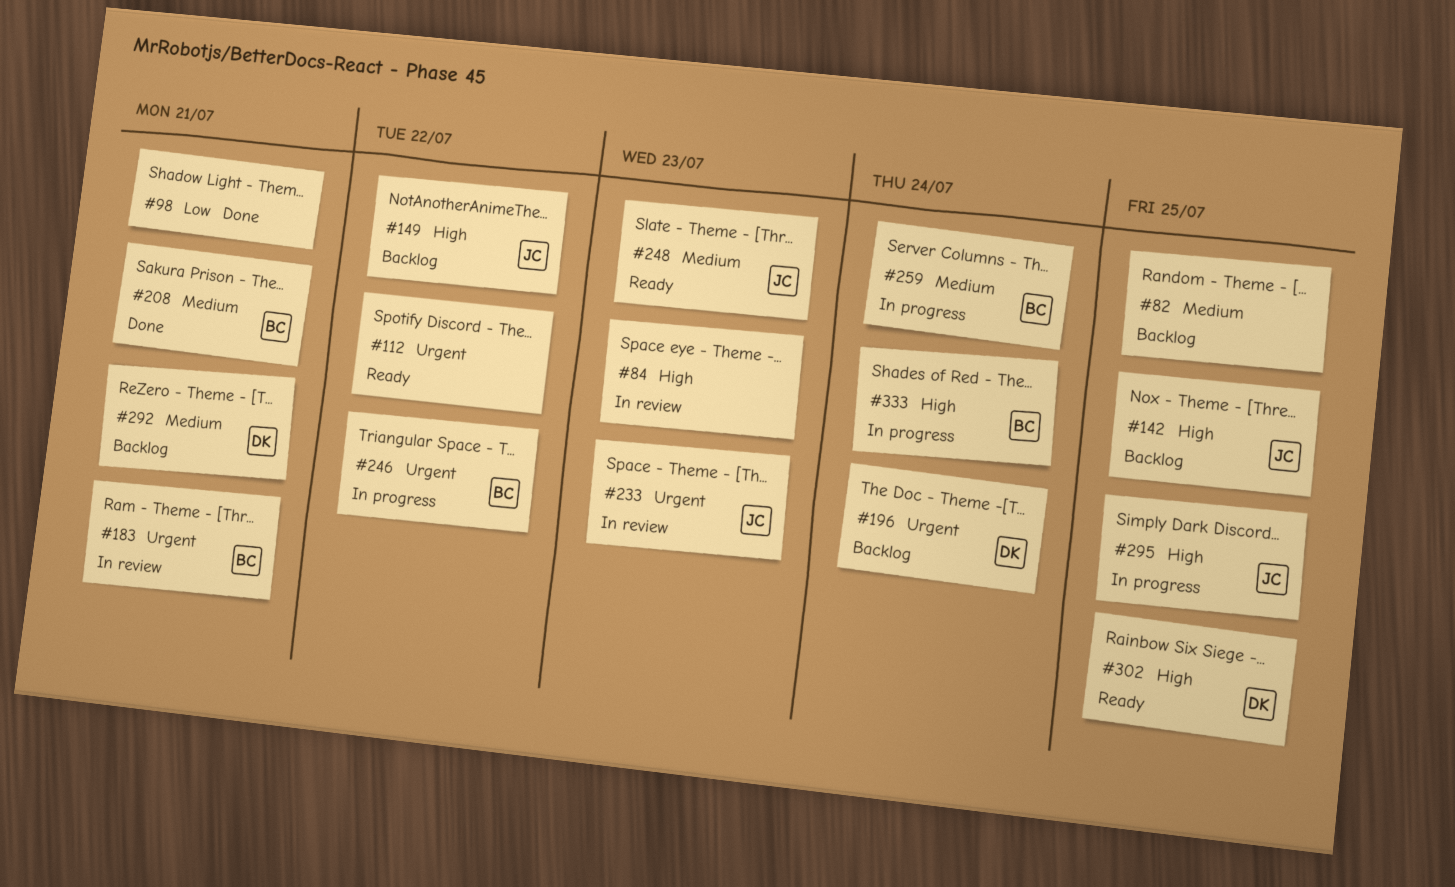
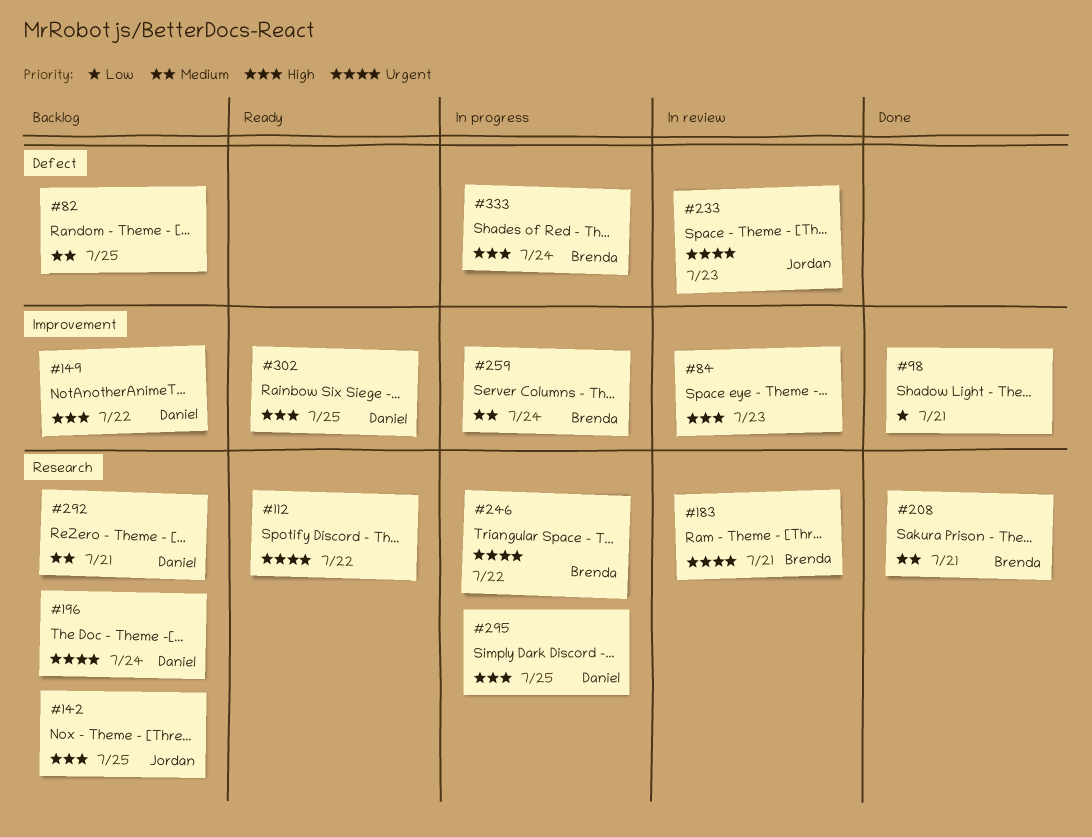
#149, owner: Jordan -> Daniel
#248: present -> none
#295, owner: Jordan -> Daniel

